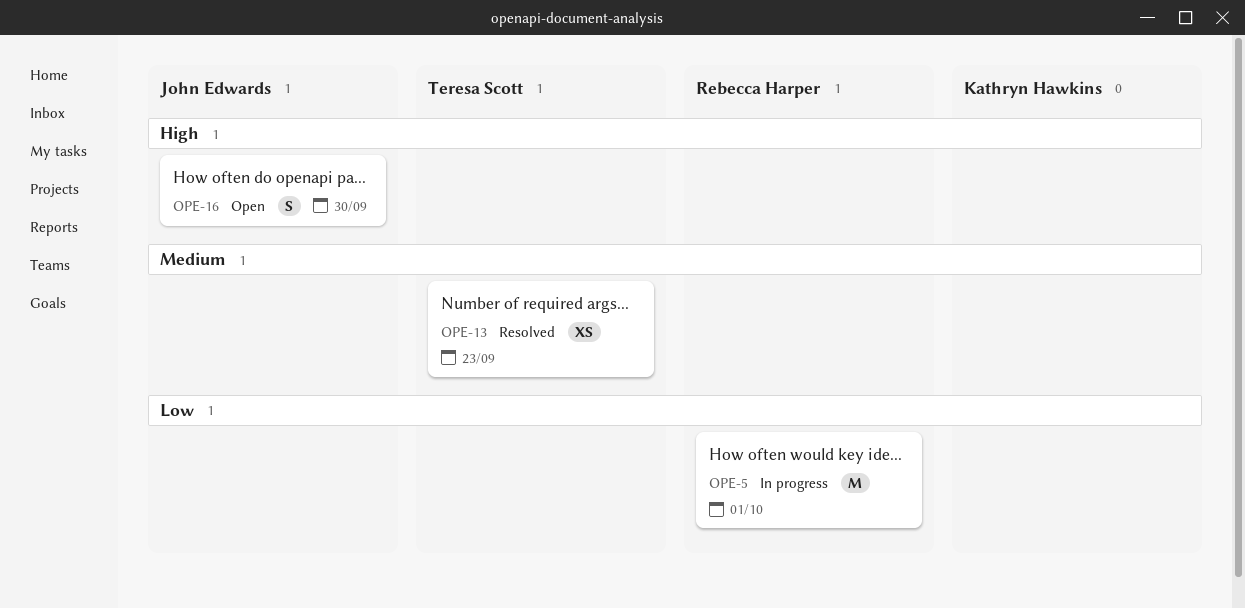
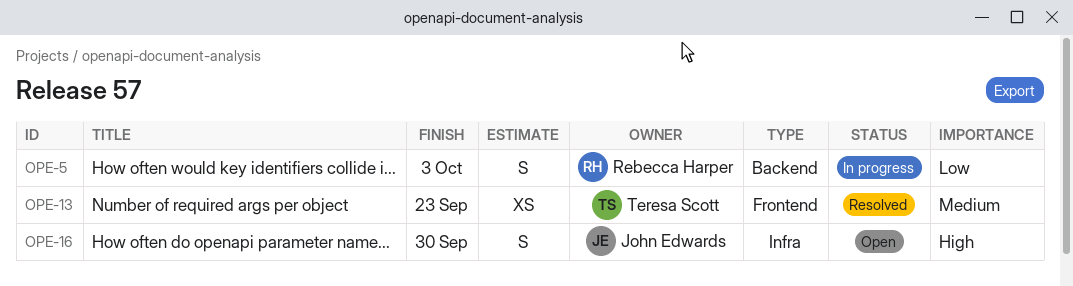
OPE-5, estimate: M -> S
OPE-5, due: Oct 1 -> Oct 3

